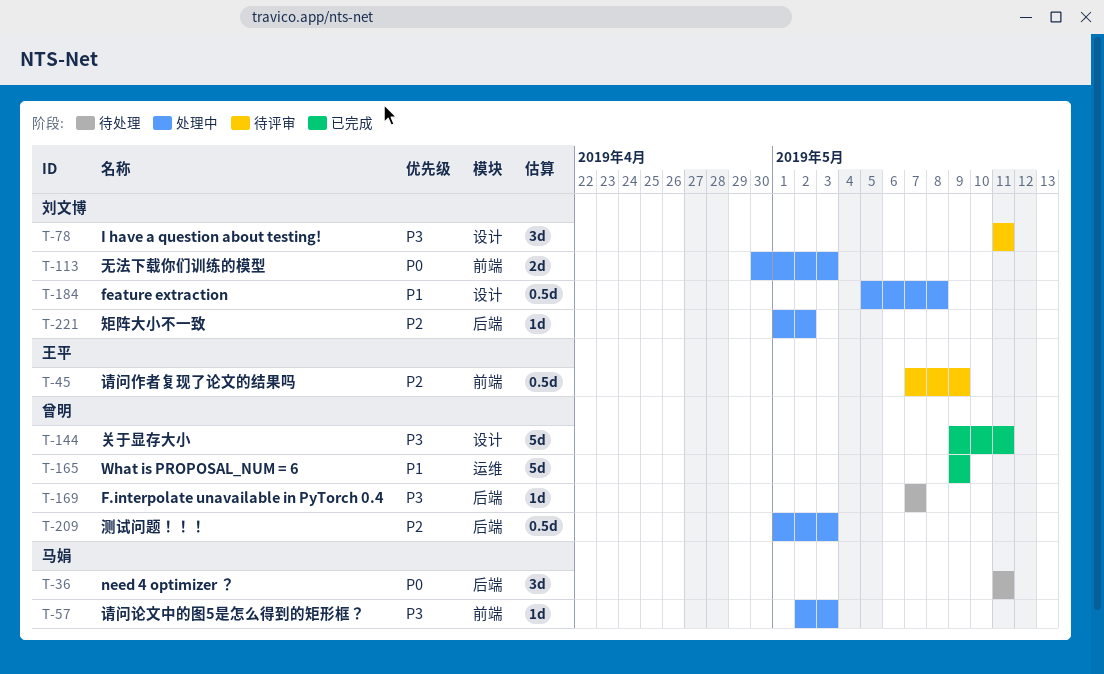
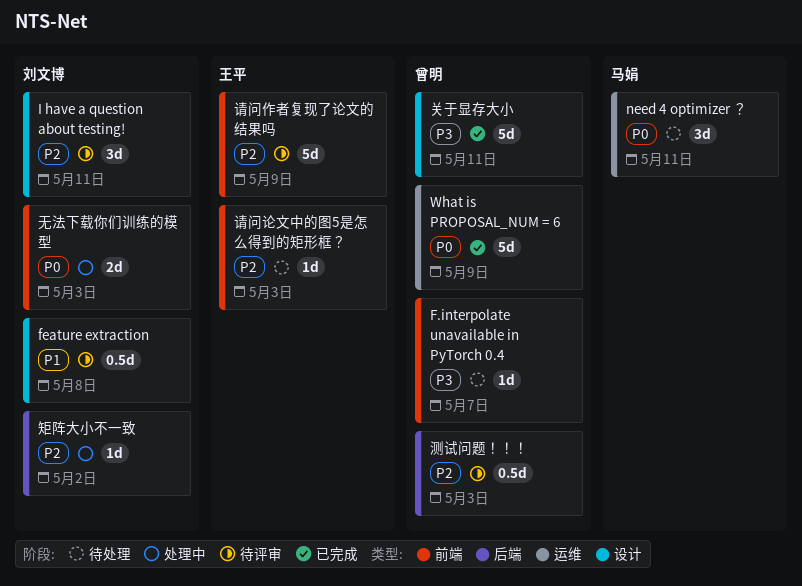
F.interpolate unavailable in PyTorch 0.4, label: 后端 -> 前端
feature extraction, status: 处理中 -> 待评审
I have a question about testing!, priority: P3 -> P2
need 4 optimizer ？, label: 后端 -> 运维
What is PROPOSAL_NUM = 6, priority: P1 -> P0
测试问题！！！, status: 处理中 -> 待评审
请问作者复现了论文的结果吗, estimate: 0.5d -> 5d
请问论文中的图5是怎么得到的矩形框？, status: 处理中 -> 待处理
请问论文中的图5是怎么得到的矩形框？, owner: 马娟 -> 王平
请问论文中的图5是怎么得到的矩形框？, priority: P3 -> P2

